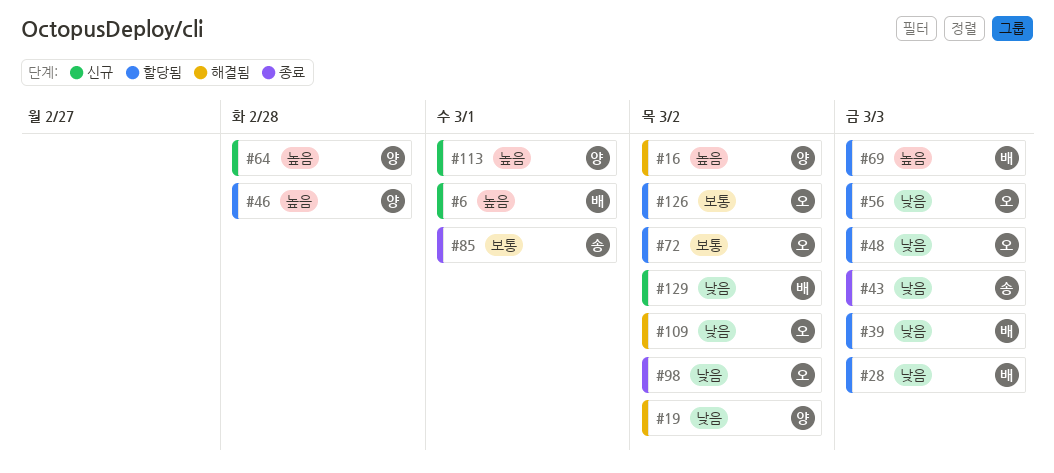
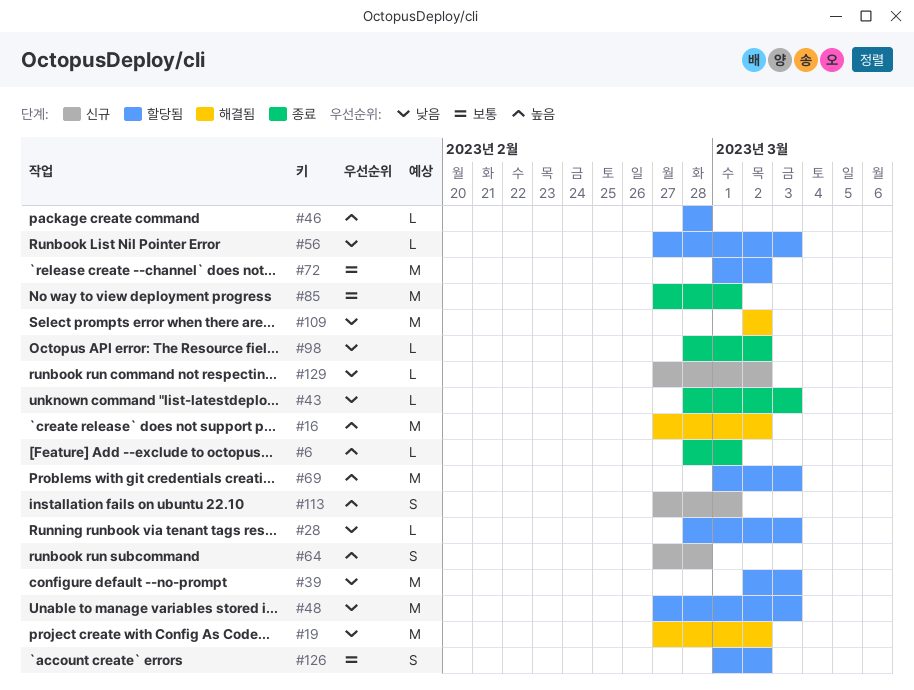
#6, status: 신규 -> 종료

